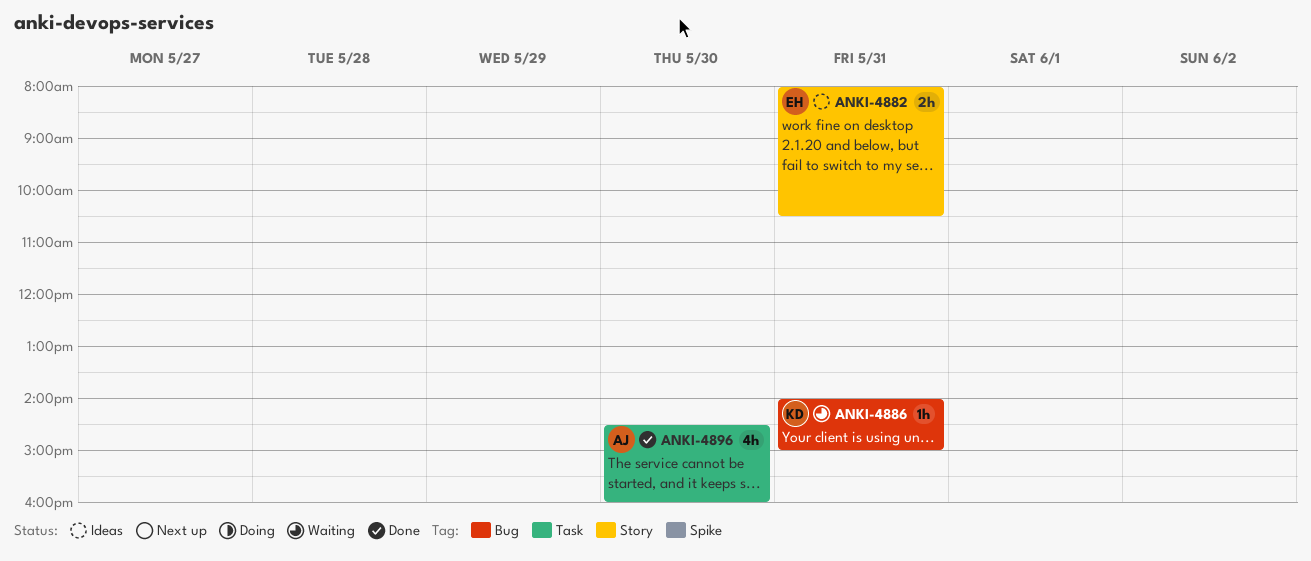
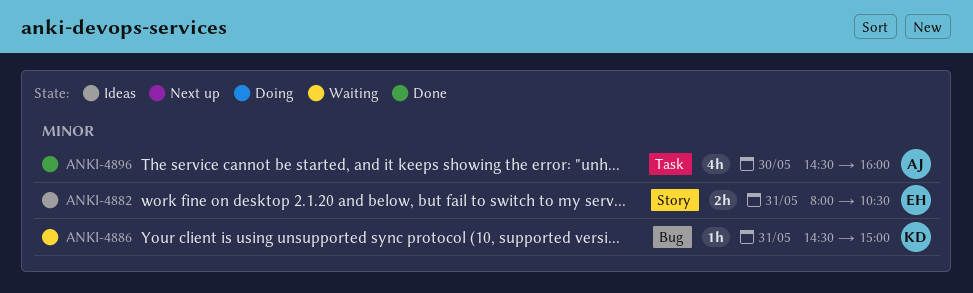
ANKI-4886, begins: 14:00 -> 14:30

